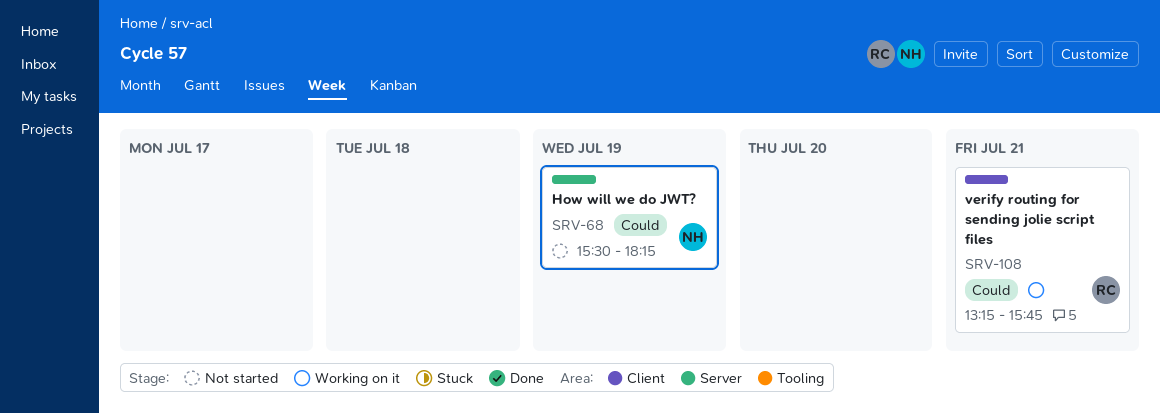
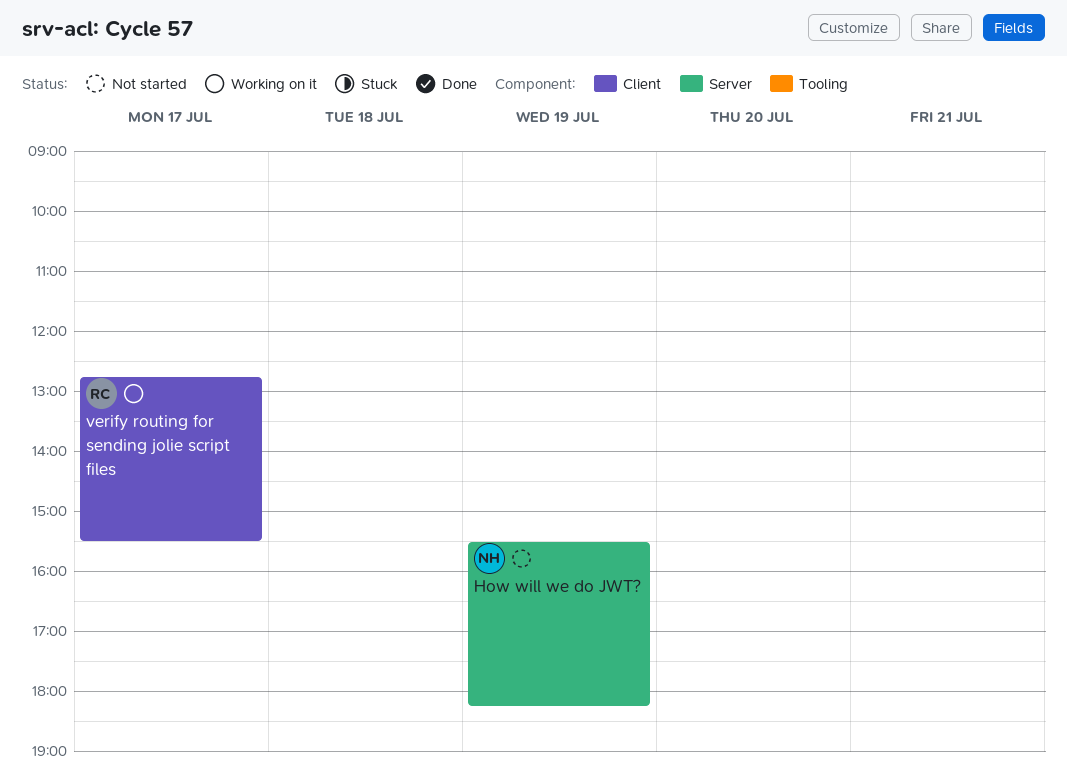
verify routing for sending jolie script files, day: Jul 21 -> Jul 17
verify routing for sending jolie script files, begins: 13:15 -> 12:45
verify routing for sending jolie script files, ends: 15:45 -> 15:30

